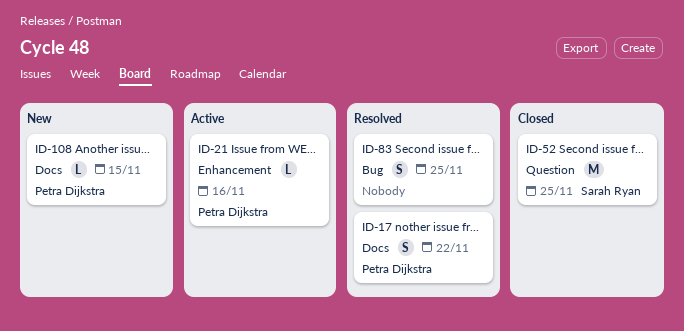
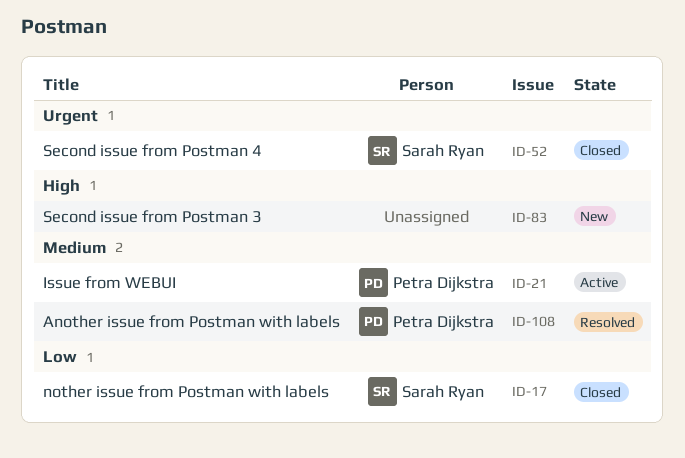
ID-17, status: Resolved -> Closed
ID-17, owner: Petra Dijkstra -> Sarah Ryan
ID-83, status: Resolved -> New
ID-108, status: New -> Resolved

